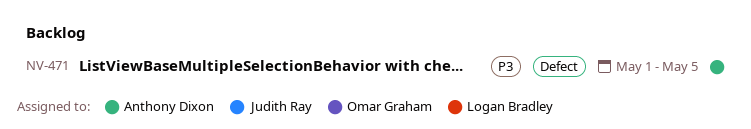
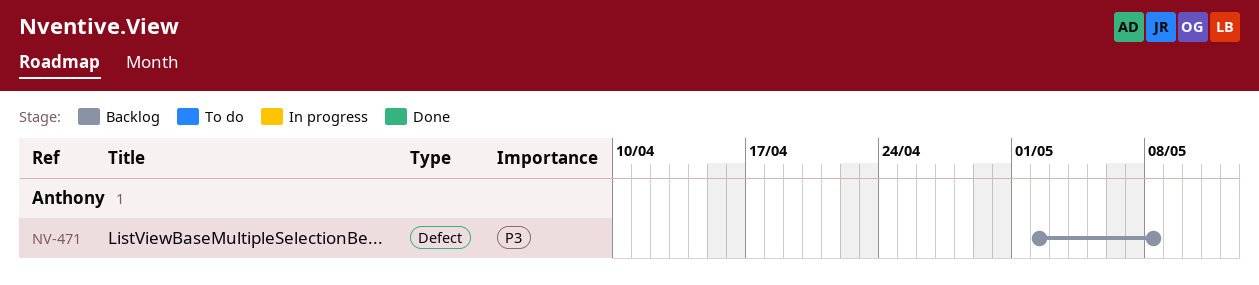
NV-471, start: May 1 -> May 2
NV-471, due: May 5 -> May 8

